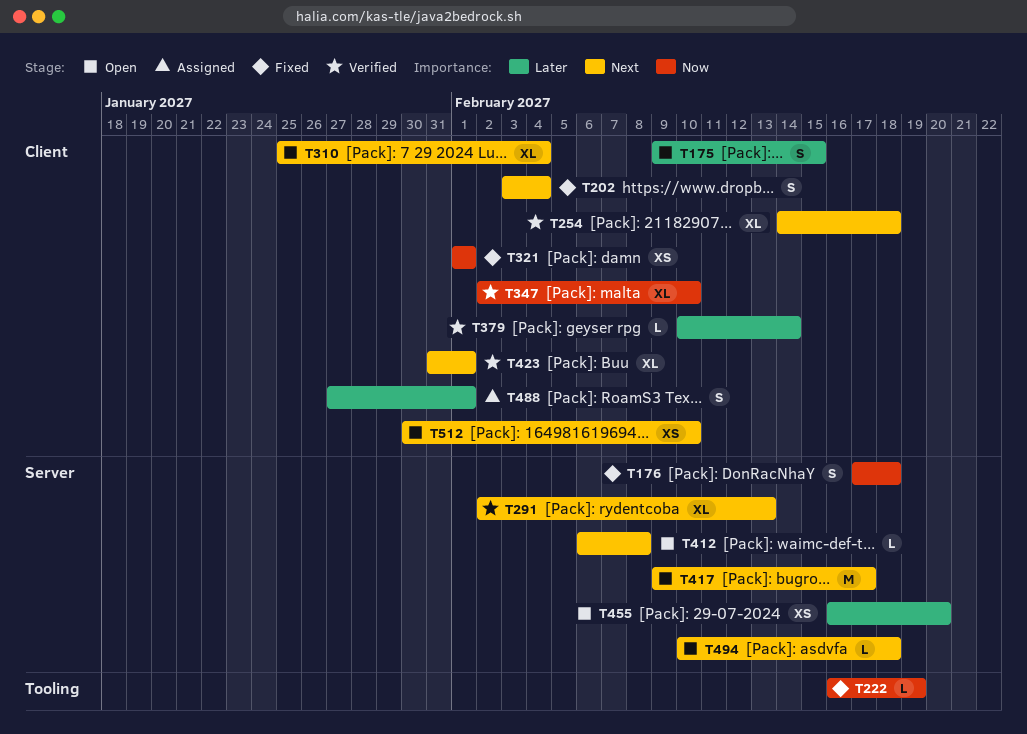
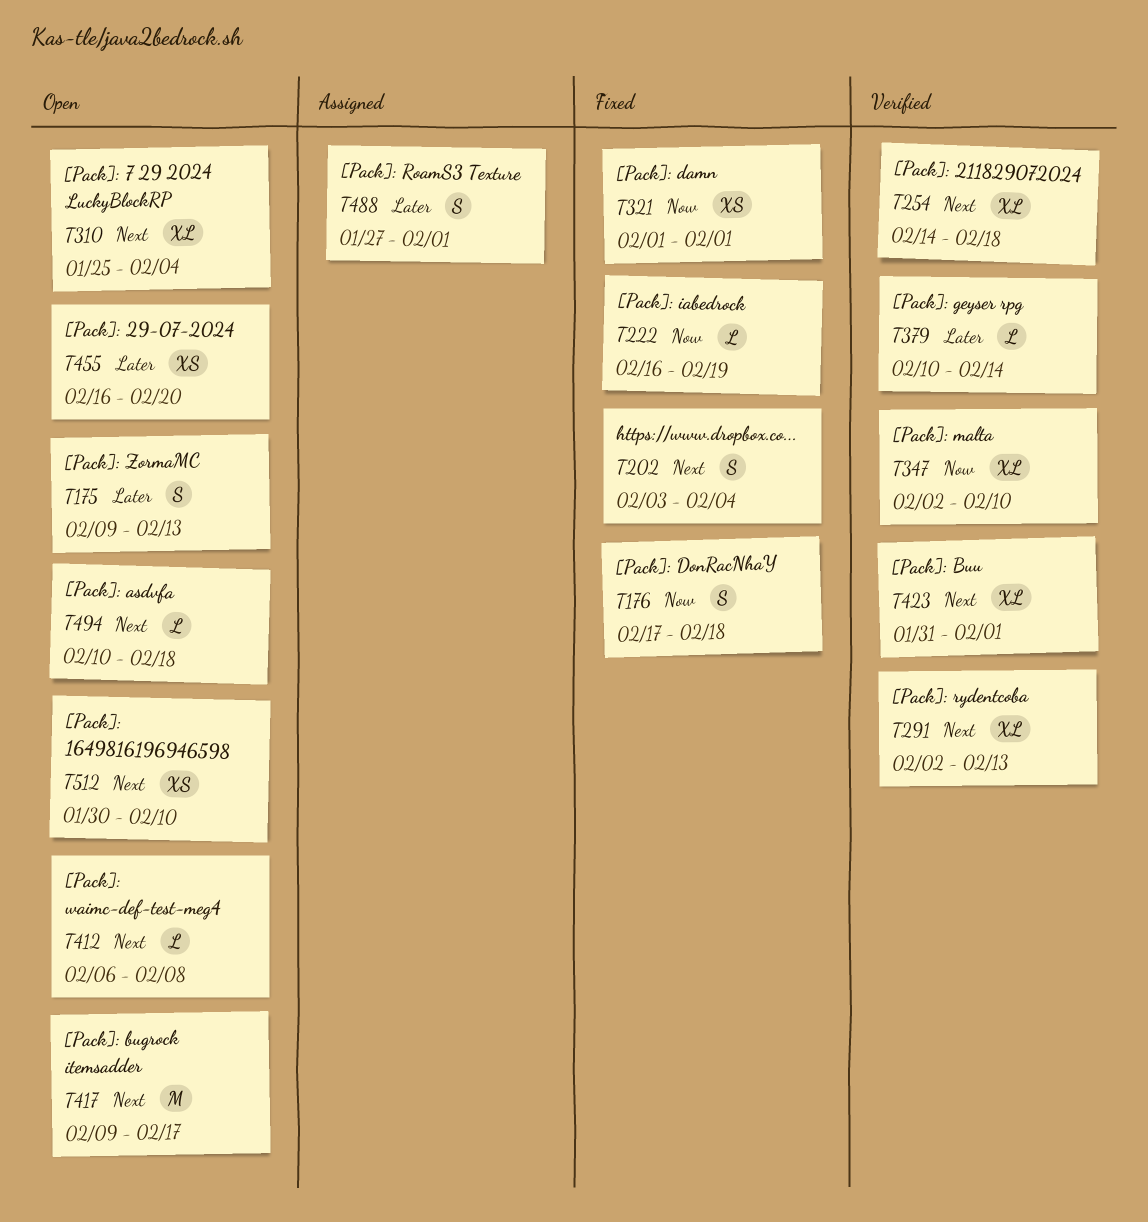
T175, due: Feb 15 -> Feb 13

